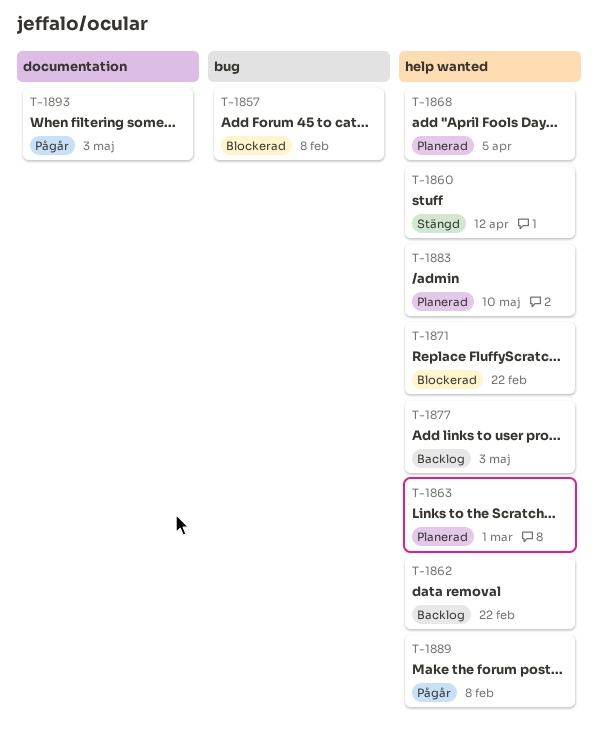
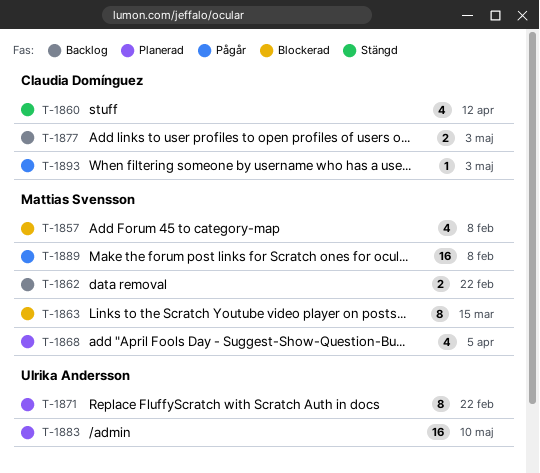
T-1863, status: Planerad -> Blockerad
T-1863, due: Mar 1 -> Mar 15
T-1871, status: Blockerad -> Planerad

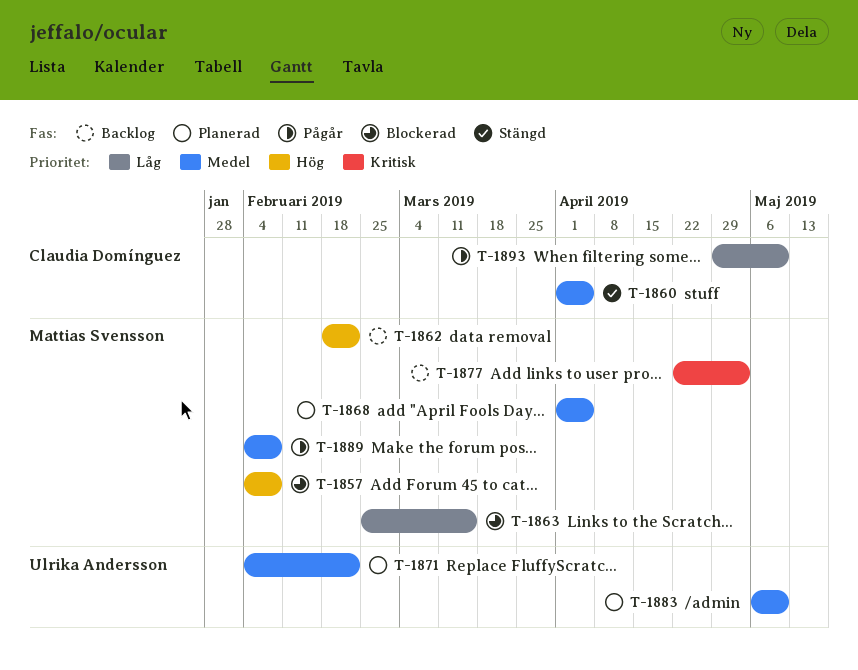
T-1860, due: Apr 12 -> Apr 5
T-1877, owner: Claudia Domínguez -> Mattias Svensson
T-1893, due: May 3 -> May 10

